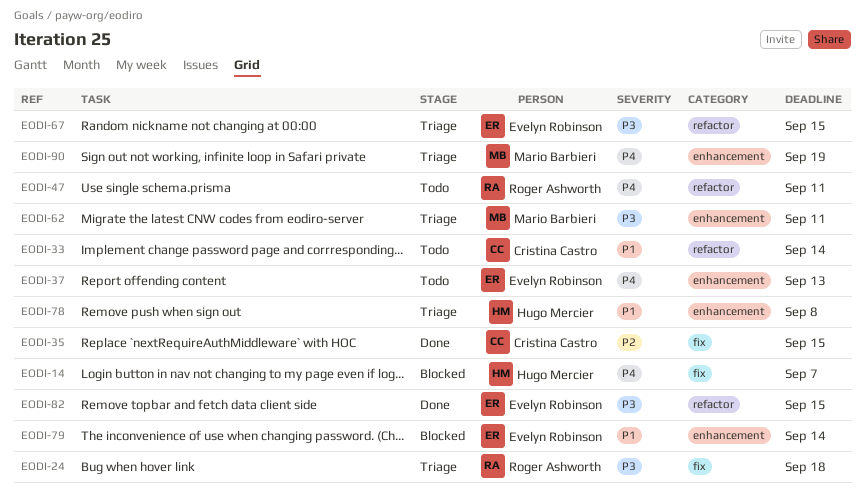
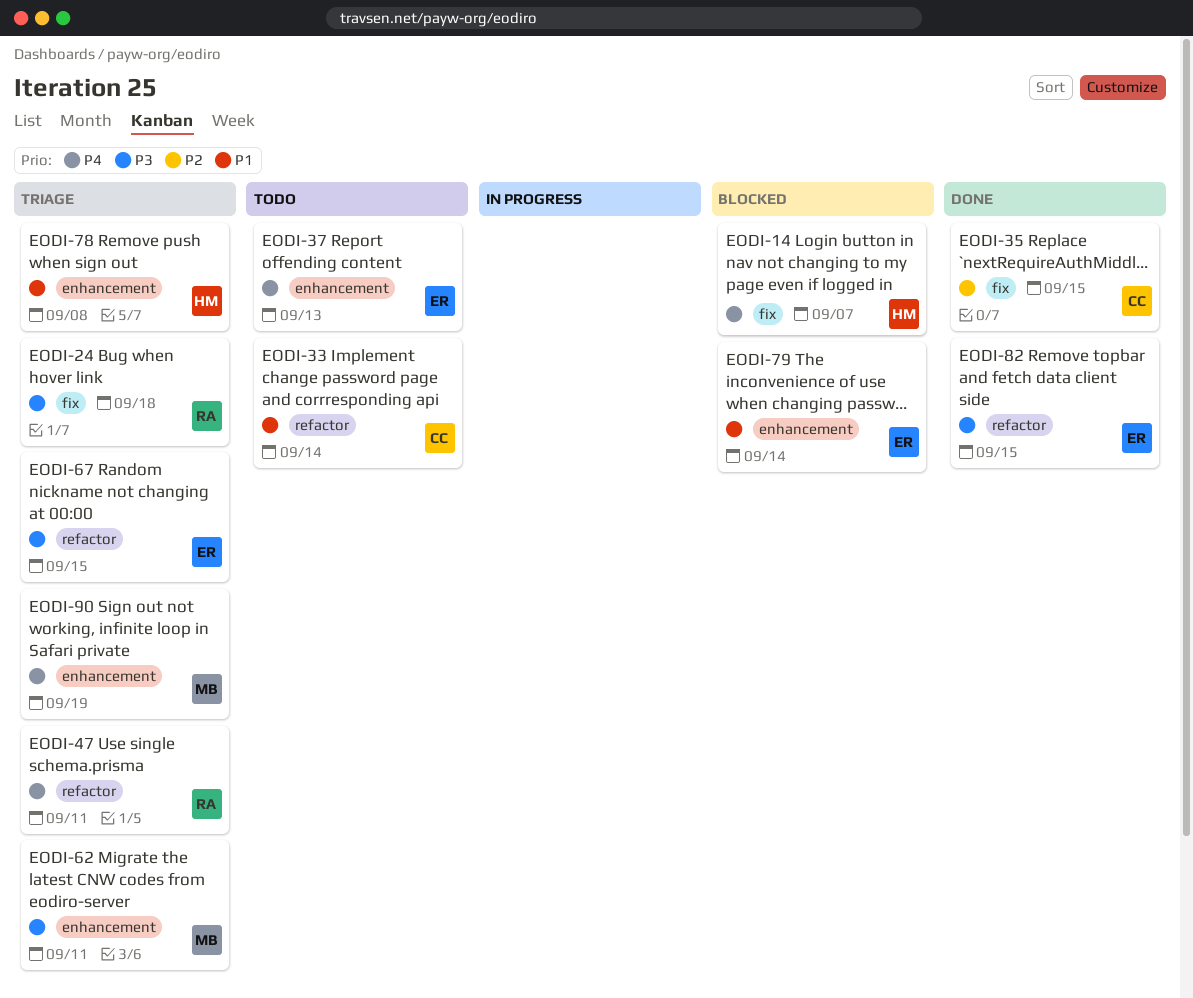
EODI-47, status: Todo -> Triage

